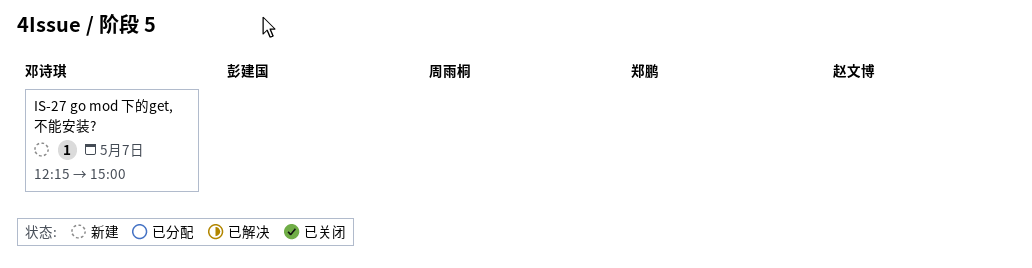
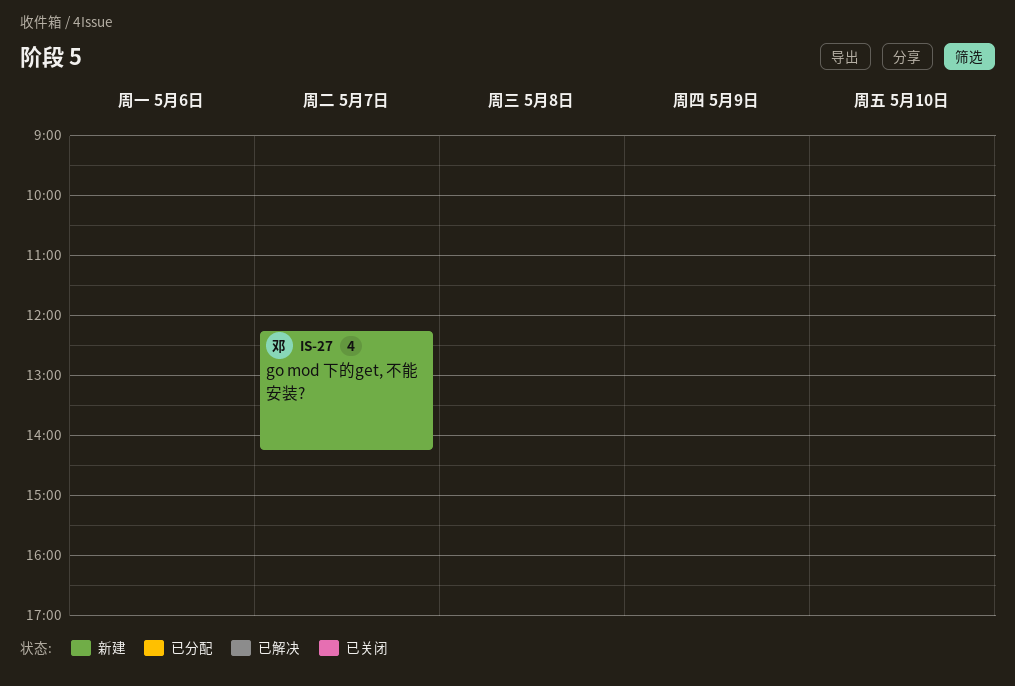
IS-27, estimate: 1 -> 4
IS-27, ends: 15:00 -> 14:15

